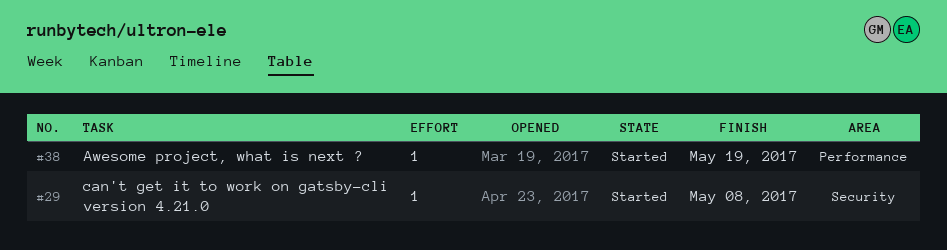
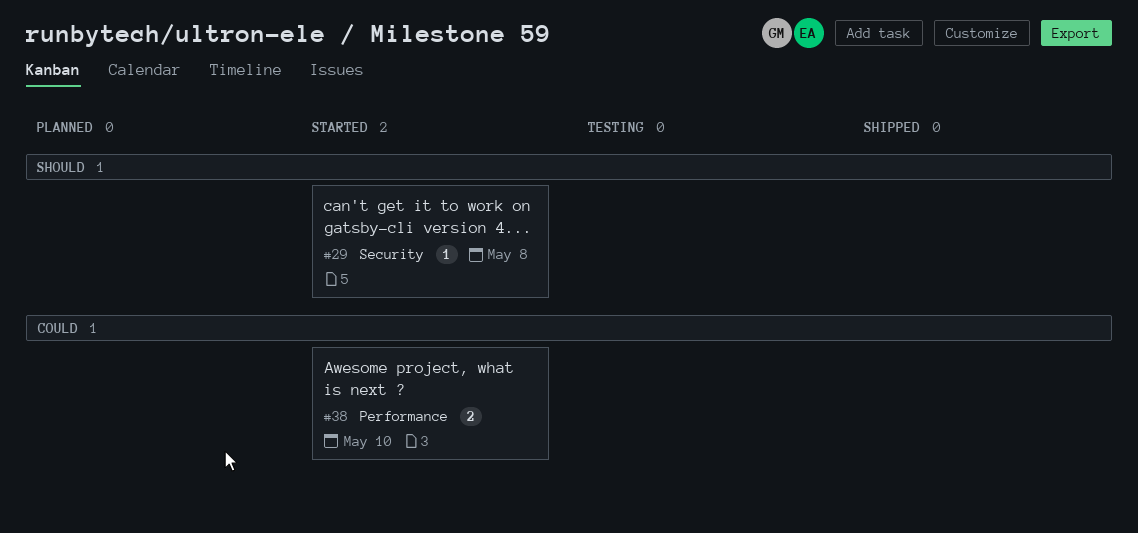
#38, estimate: 1 -> 2
#38, due: May 19 -> May 10

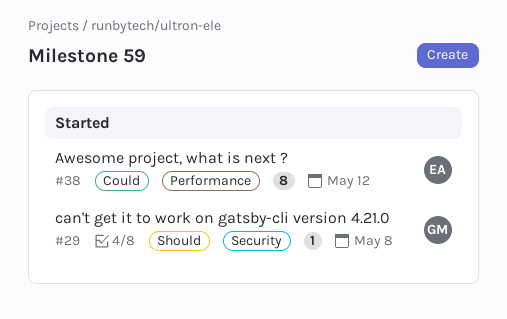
#38, estimate: 2 -> 8
#38, due: May 10 -> May 12

